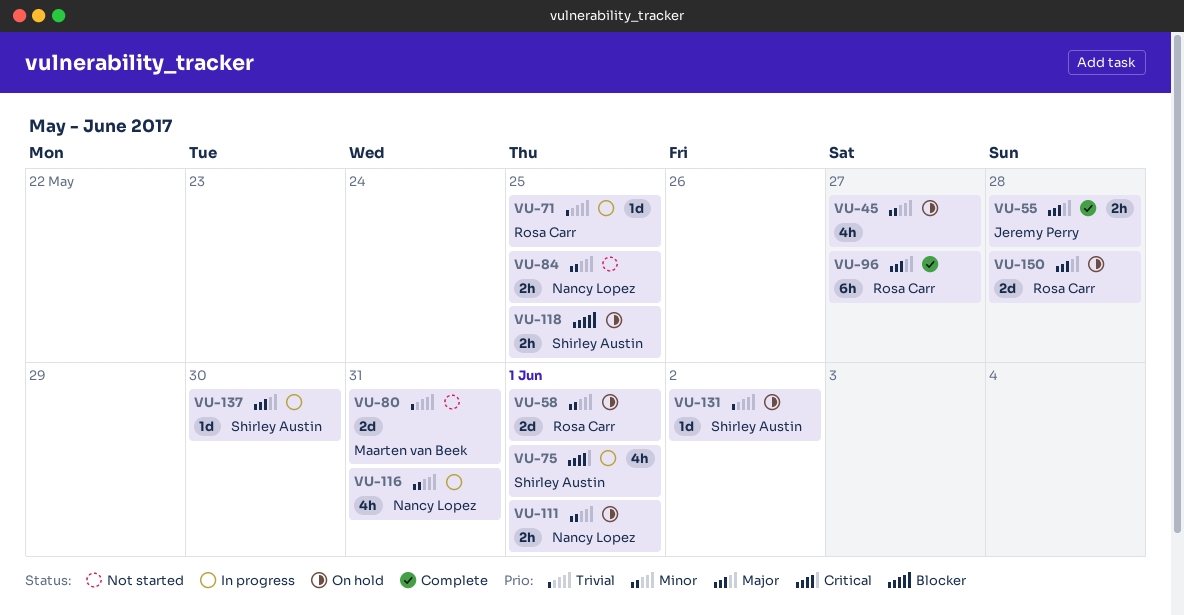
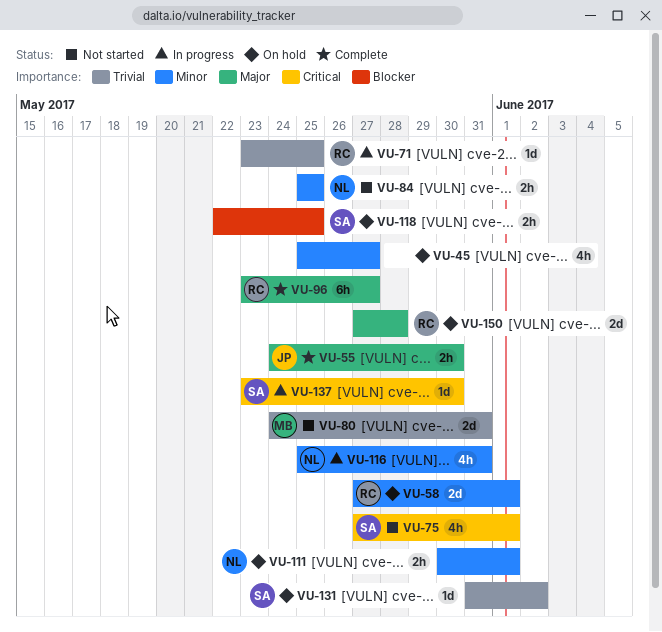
VU-55, due: May 28 -> May 30
VU-75, status: In progress -> Not started
VU-137, priority: Major -> Critical

